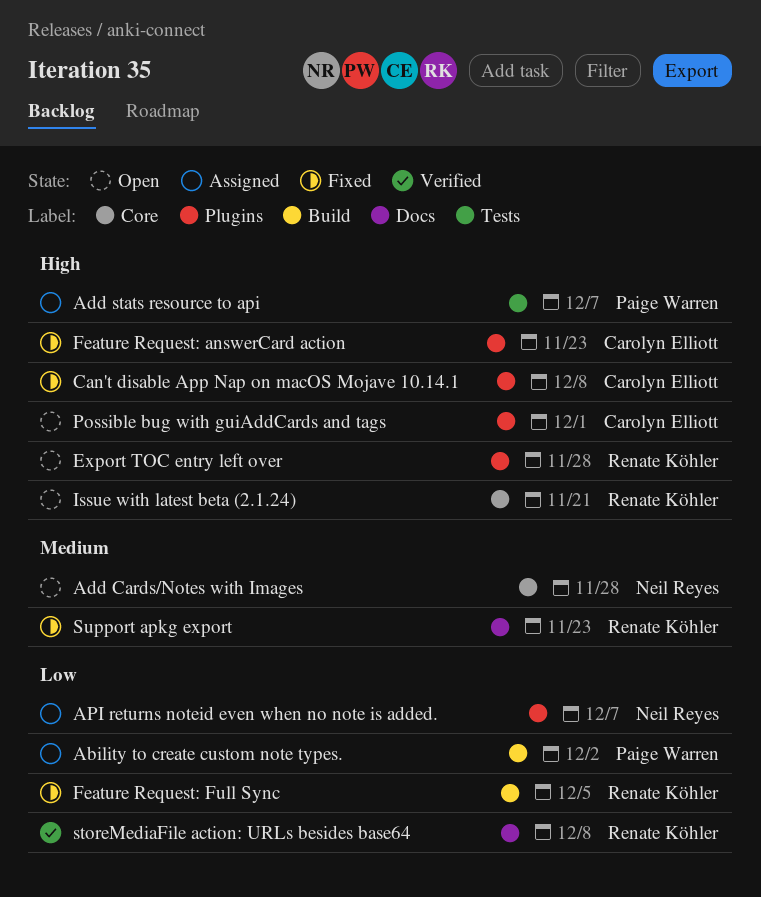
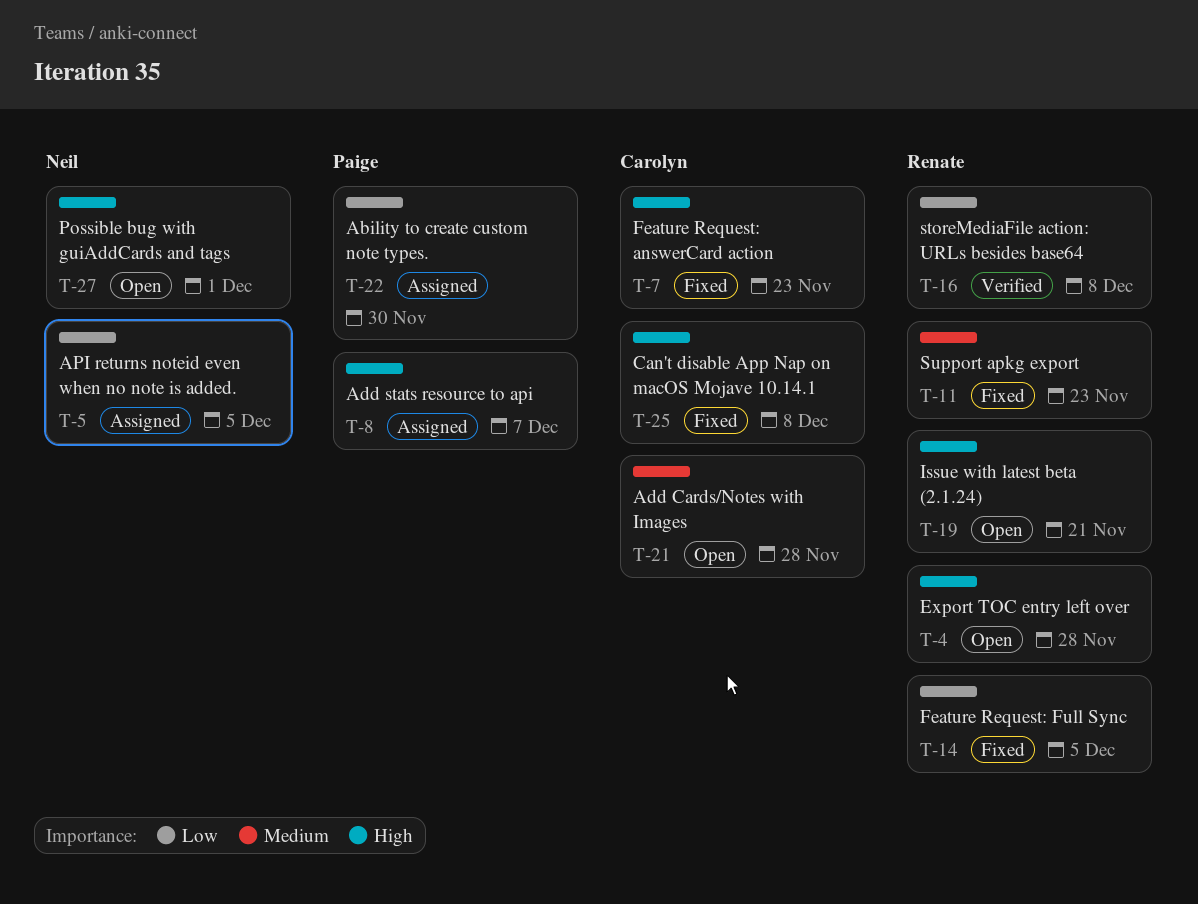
Ability to create custom note types., due: Dec 2 -> Nov 30
Add Cards/Notes with Images, owner: Neil Reyes -> Carolyn Elliott
API returns noteid even when no note is added., due: Dec 7 -> Dec 5
Possible bug with guiAddCards and tags, owner: Carolyn Elliott -> Neil Reyes

